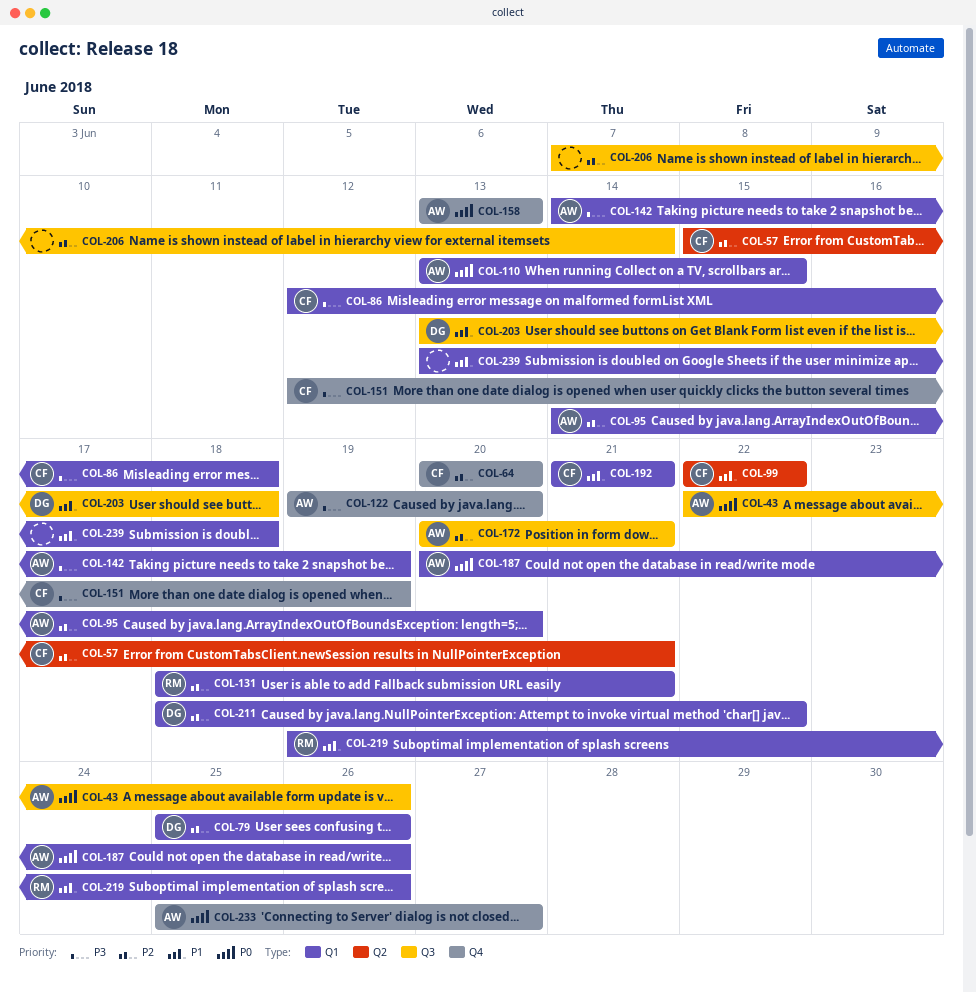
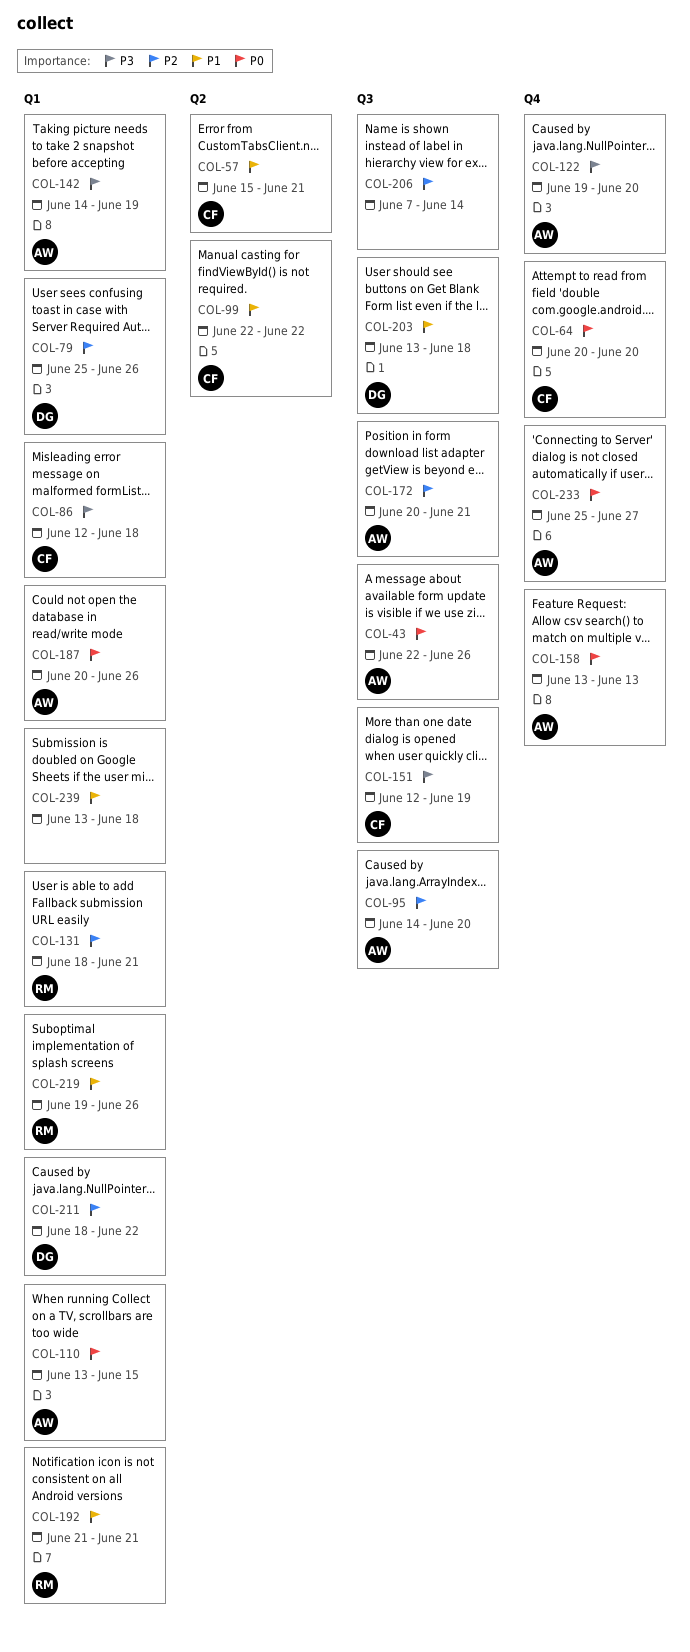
COL-57, priority: P2 -> P1
COL-64, priority: P2 -> P0
COL-95, label: Q1 -> Q3
COL-151, label: Q4 -> Q3
COL-192, owner: CF -> RM

